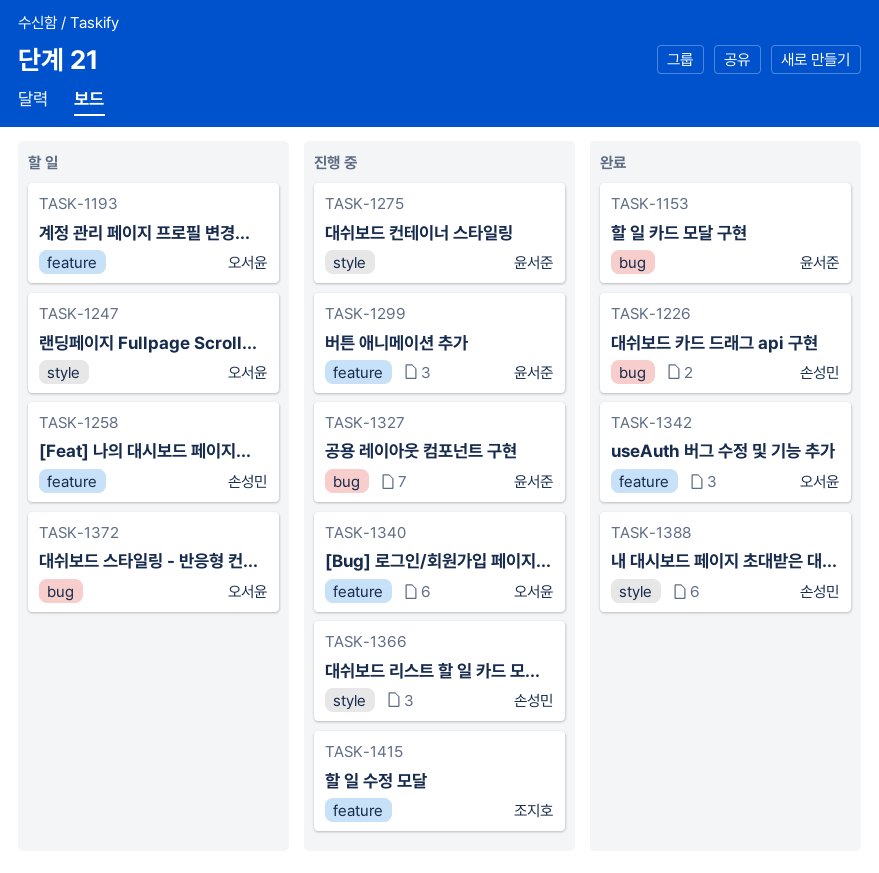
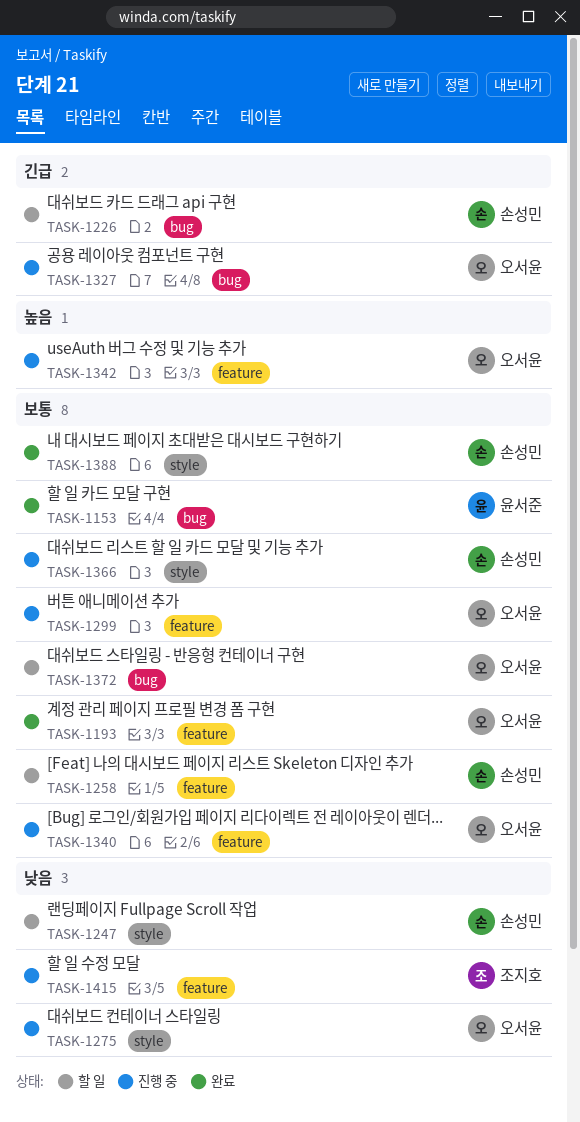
TASK-1193, status: 할 일 -> 완료
TASK-1226, status: 완료 -> 할 일
TASK-1247, owner: 오서윤 -> 손성민
TASK-1275, owner: 윤서준 -> 오서윤
TASK-1299, owner: 윤서준 -> 오서윤
TASK-1327, owner: 윤서준 -> 오서윤
TASK-1342, status: 완료 -> 진행 중

